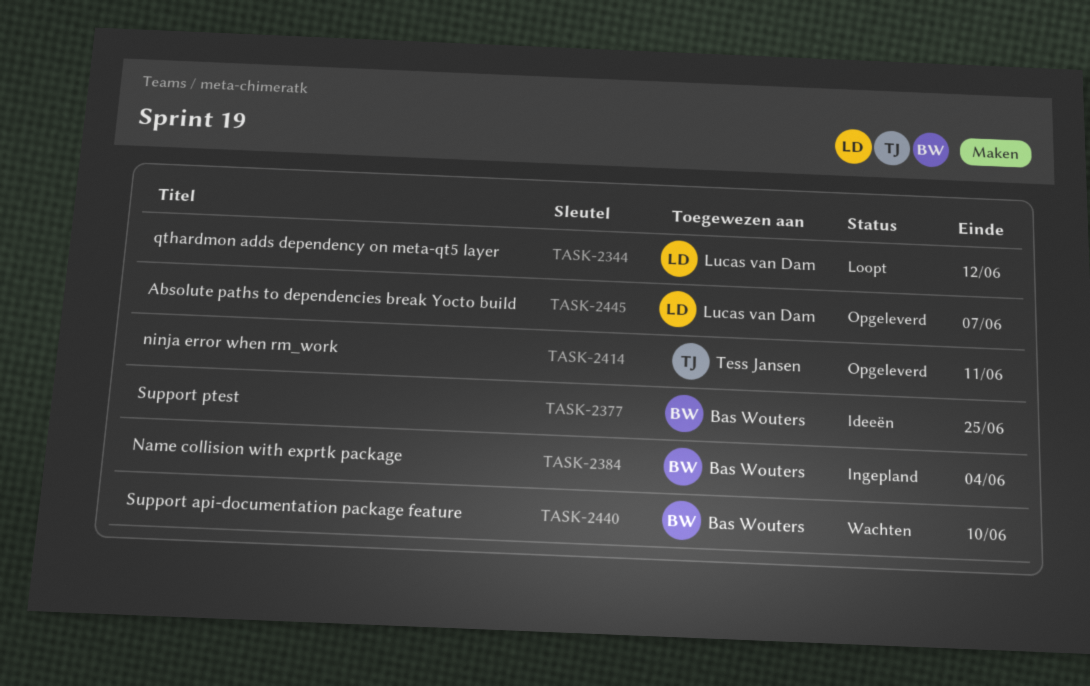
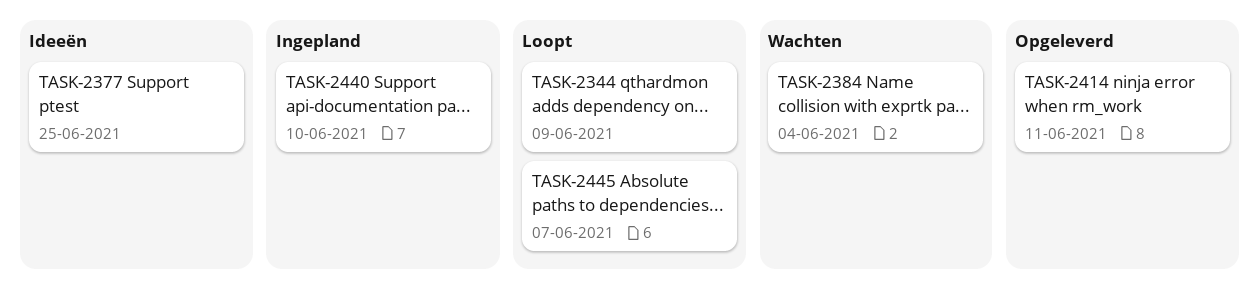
TASK-2344, due: Jun 12 -> Jun 9
TASK-2384, status: Ingepland -> Wachten
TASK-2440, status: Wachten -> Ingepland
TASK-2445, status: Opgeleverd -> Loopt

